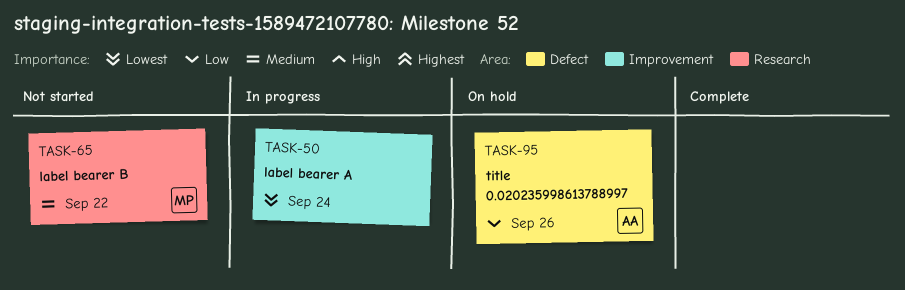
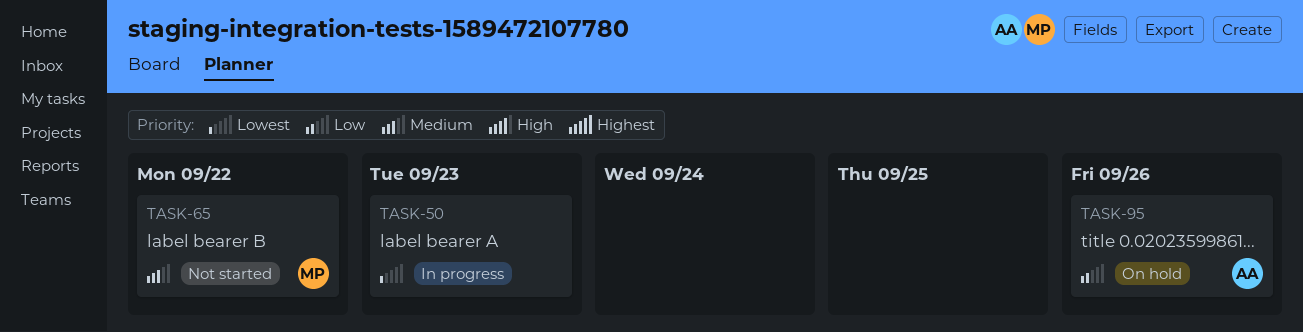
TASK-50, due: Sep 24 -> Sep 23

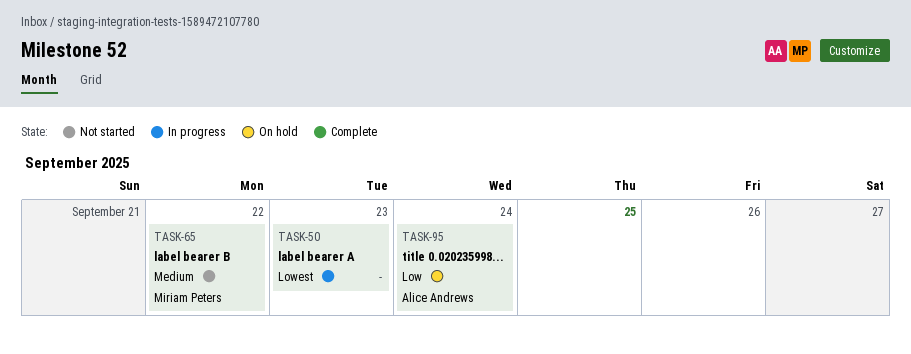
TASK-95, due: Sep 26 -> Sep 24

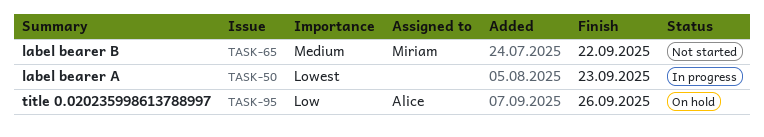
TASK-95, due: Sep 24 -> Sep 26

